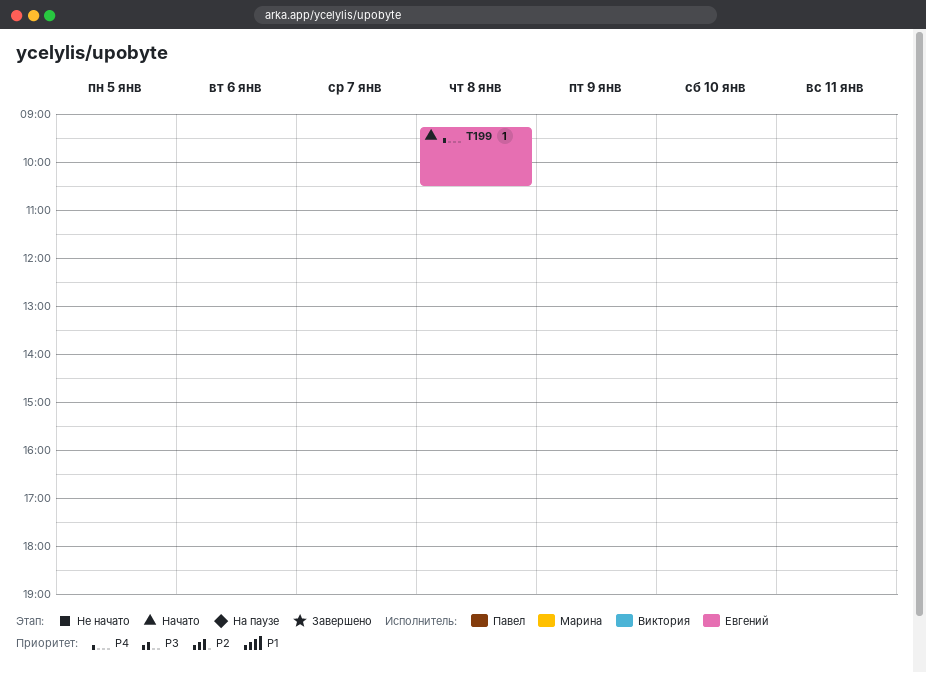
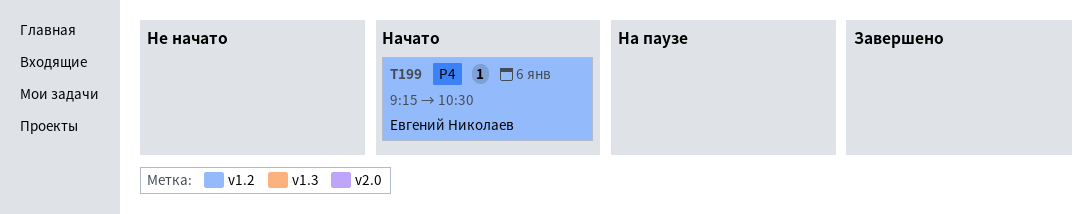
T199, day: Jan 8 -> Jan 6

